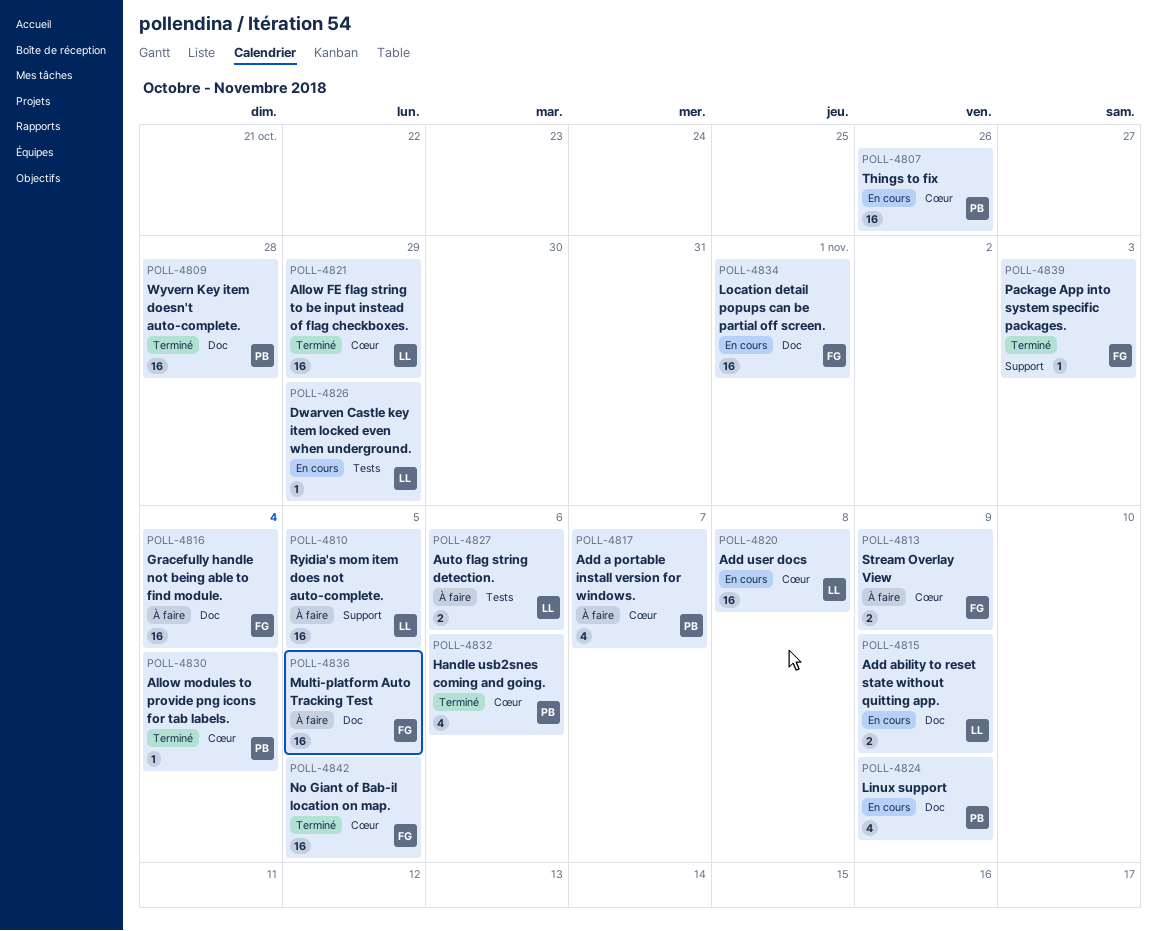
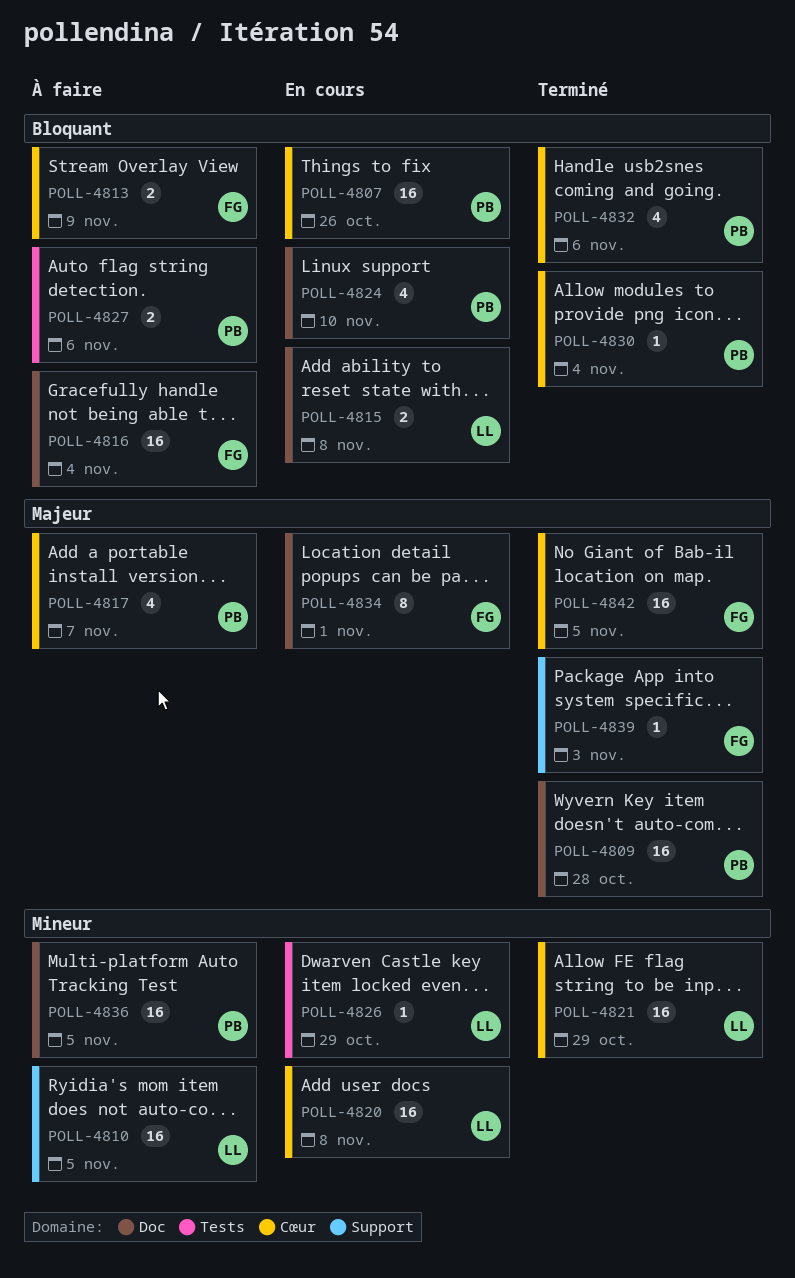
POLL-4815, due: Nov 9 -> Nov 8
POLL-4824, due: Nov 9 -> Nov 10
POLL-4827, owner: LL -> PB
POLL-4834, estimate: 16 -> 8
POLL-4836, owner: FG -> PB

